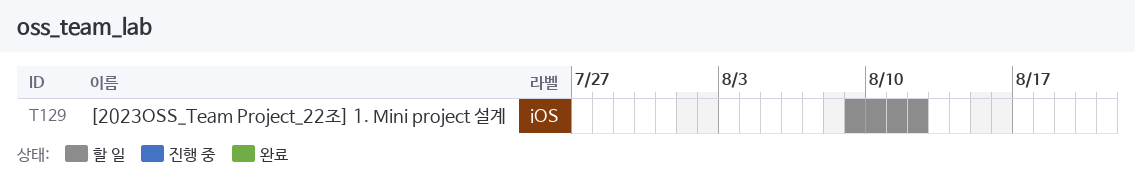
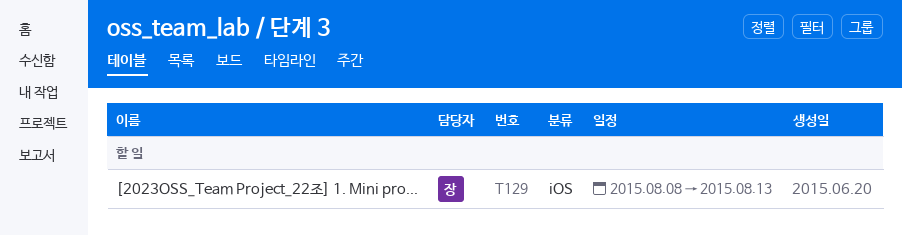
T129, start: Aug 9 -> Aug 8
T129, due: Aug 12 -> Aug 13

